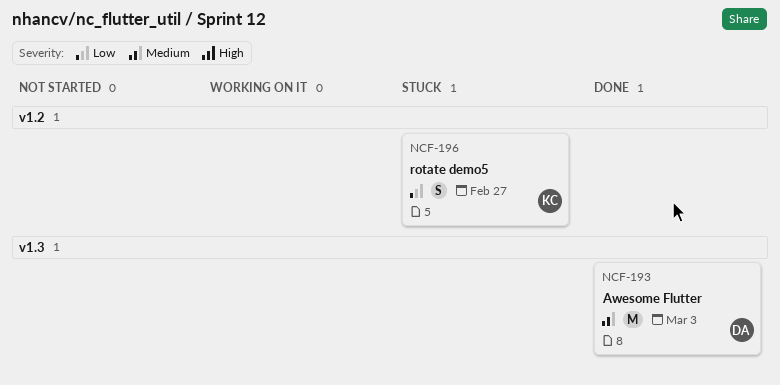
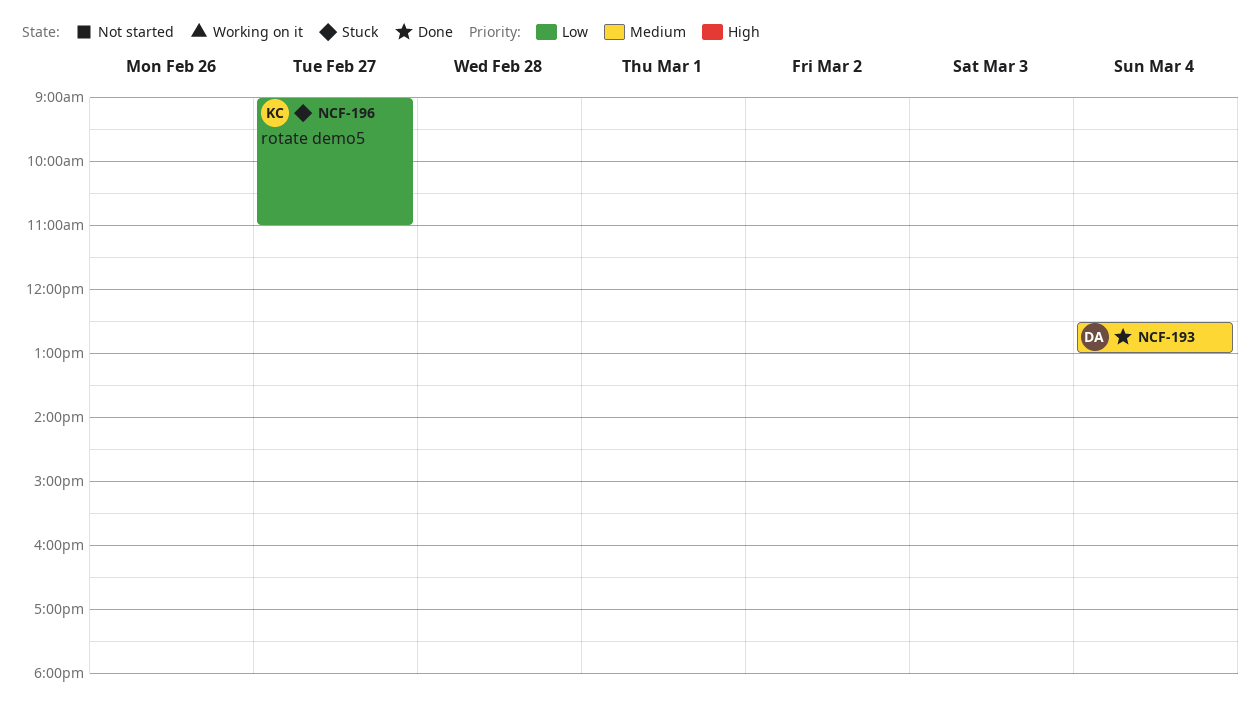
NCF-193, day: Mar 3 -> Mar 4

